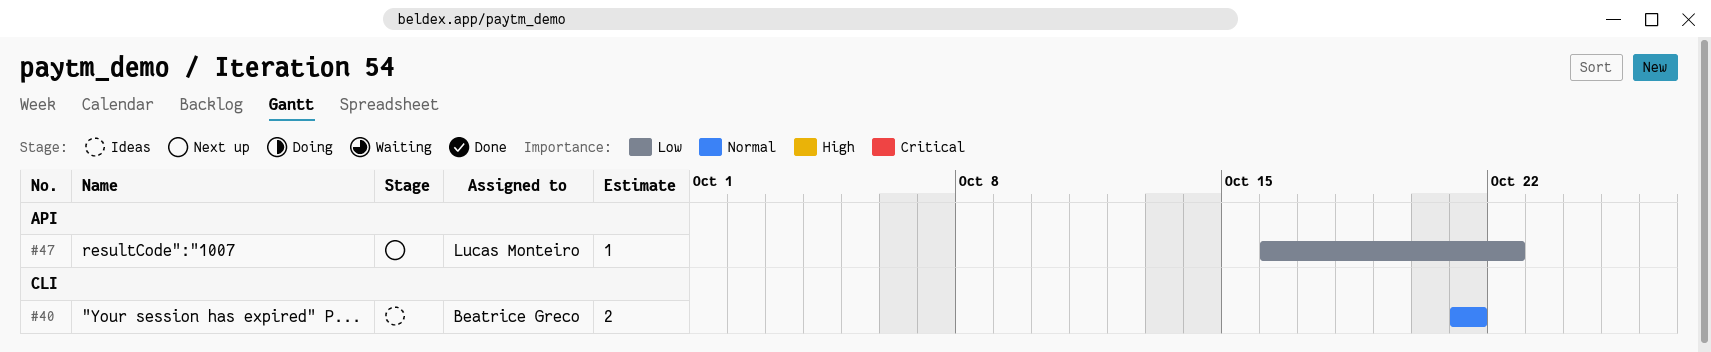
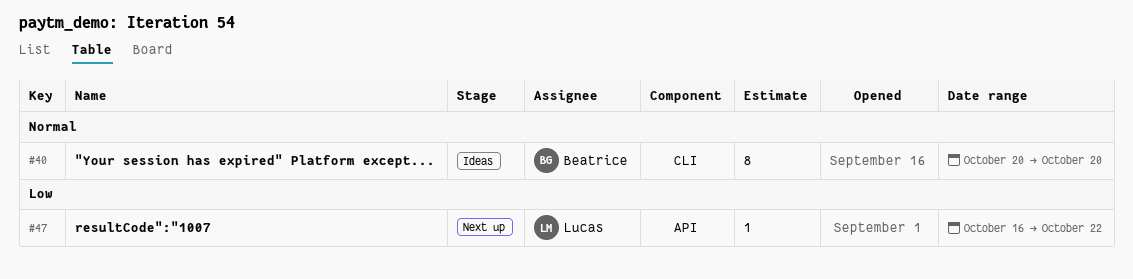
#40, estimate: 2 -> 8
#40, start: Oct 21 -> Oct 20
#40, due: Oct 21 -> Oct 20

